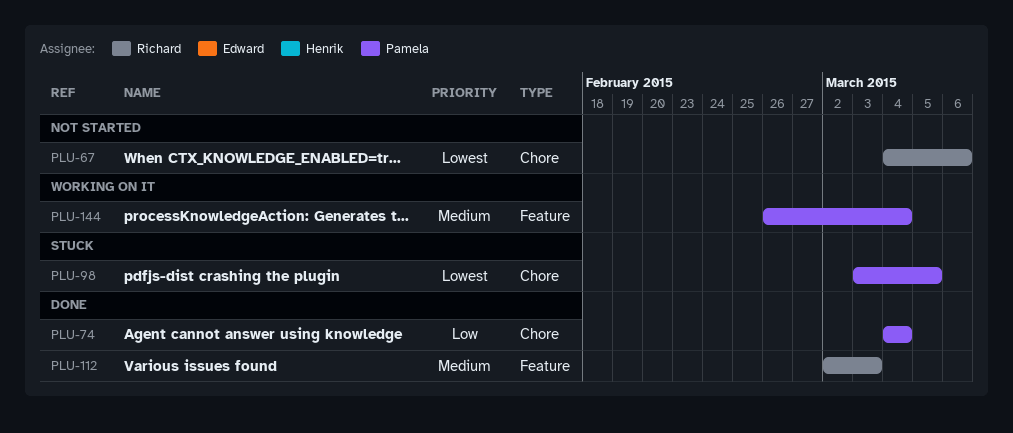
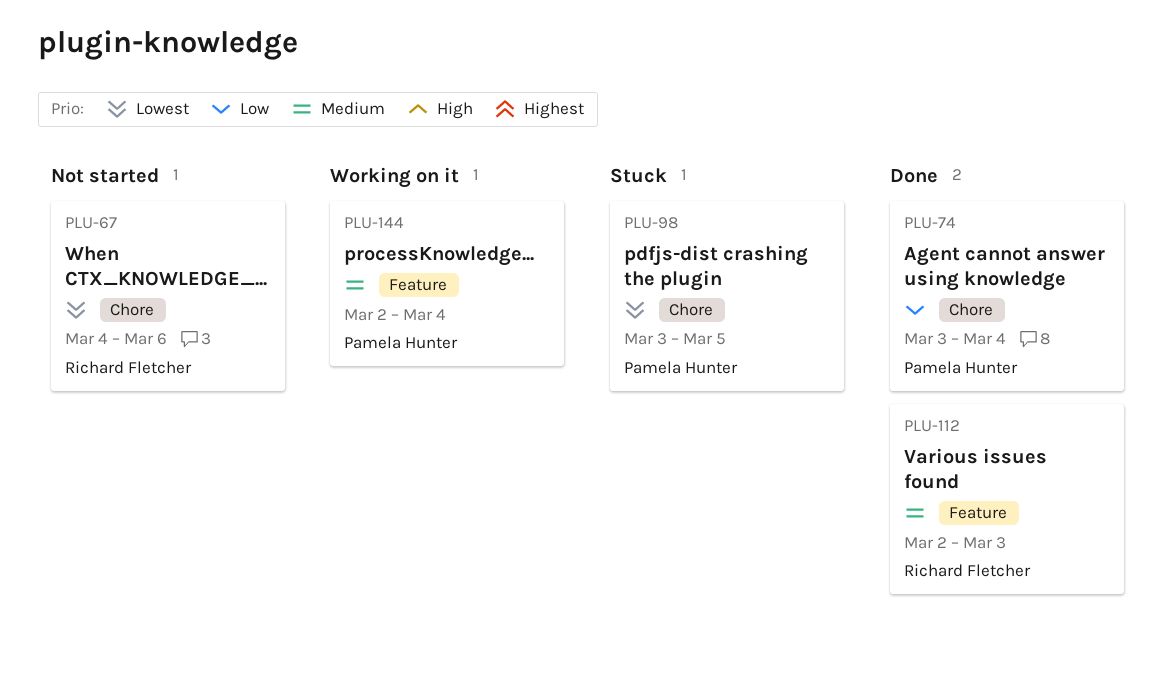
PLU-74, start: Mar 4 -> Mar 3
PLU-144, start: Feb 26 -> Mar 2

